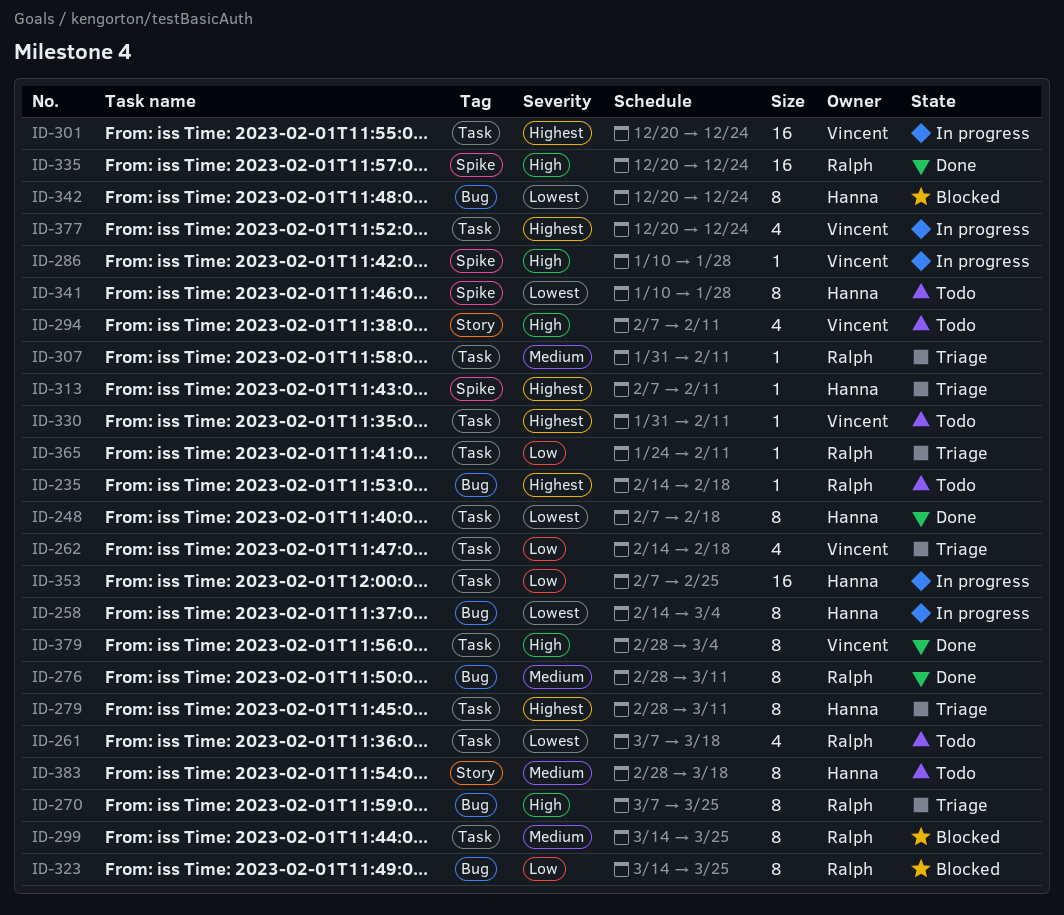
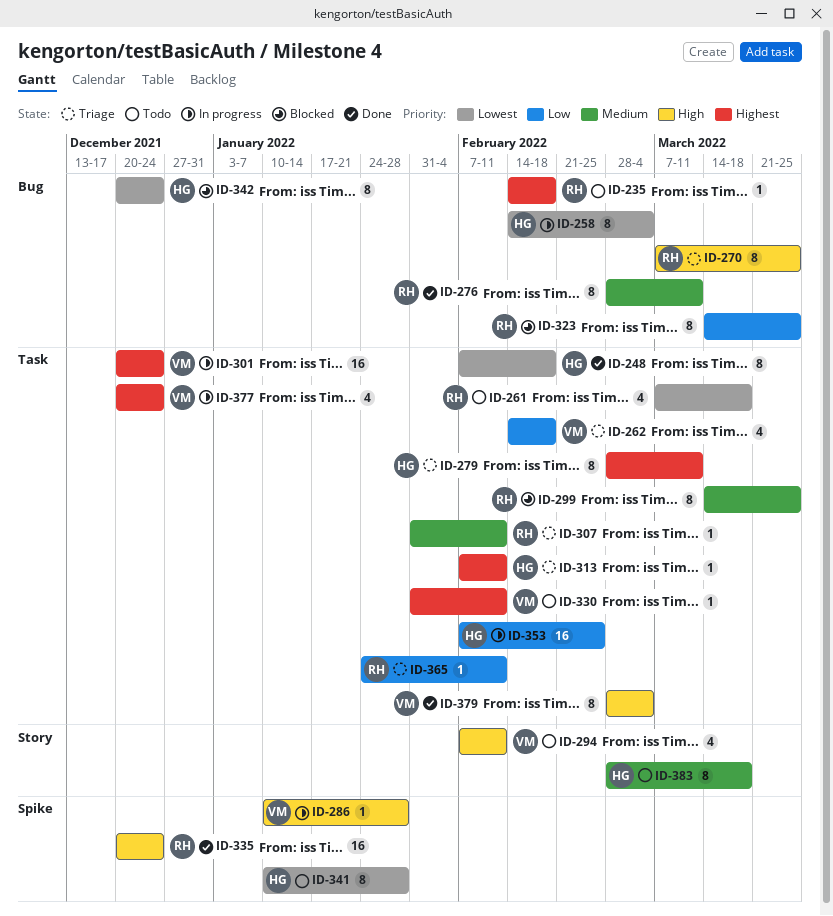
ID-313, label: Spike -> Task

